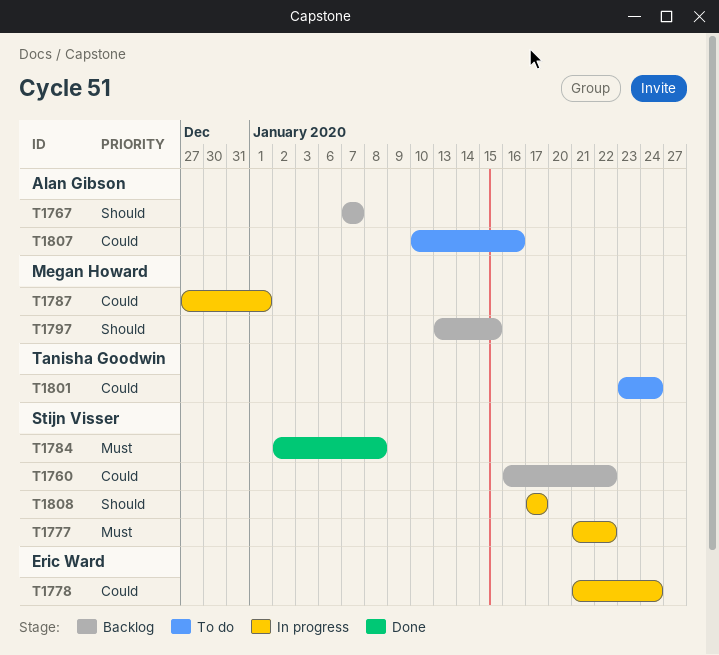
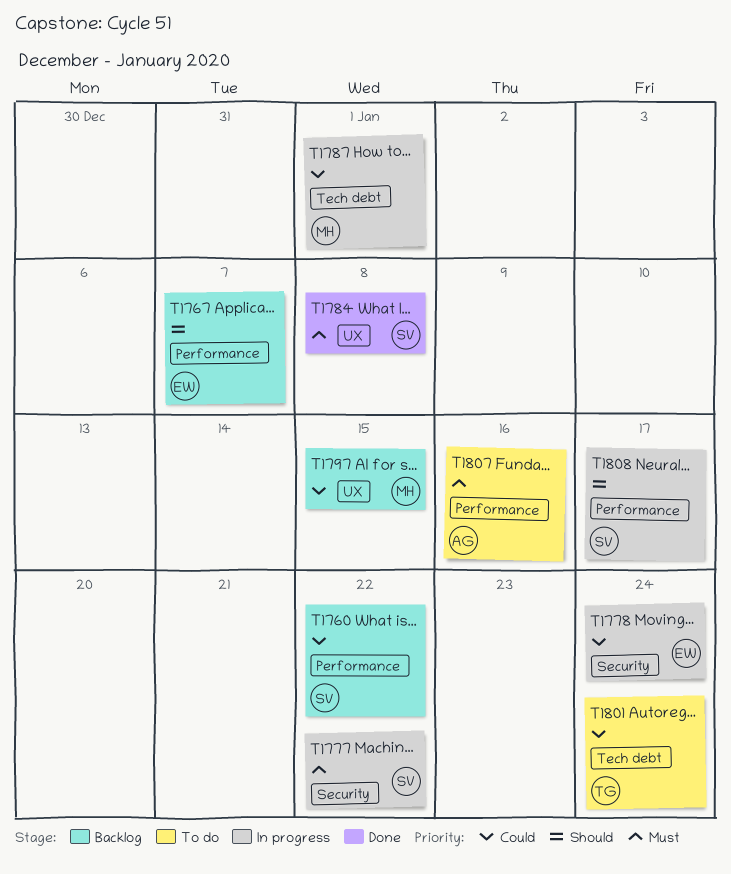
T1767, owner: Alan Gibson -> Eric Ward
T1797, priority: Should -> Could
T1807, priority: Could -> Must

